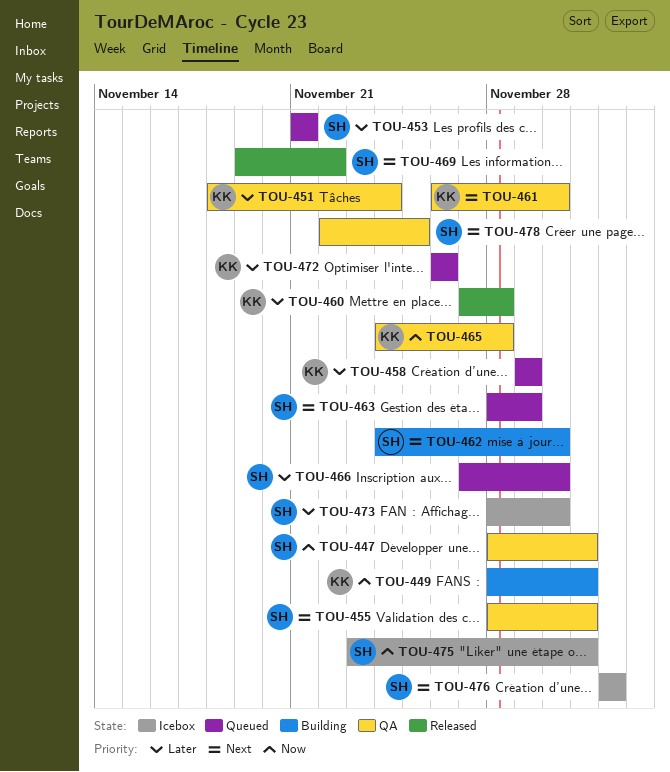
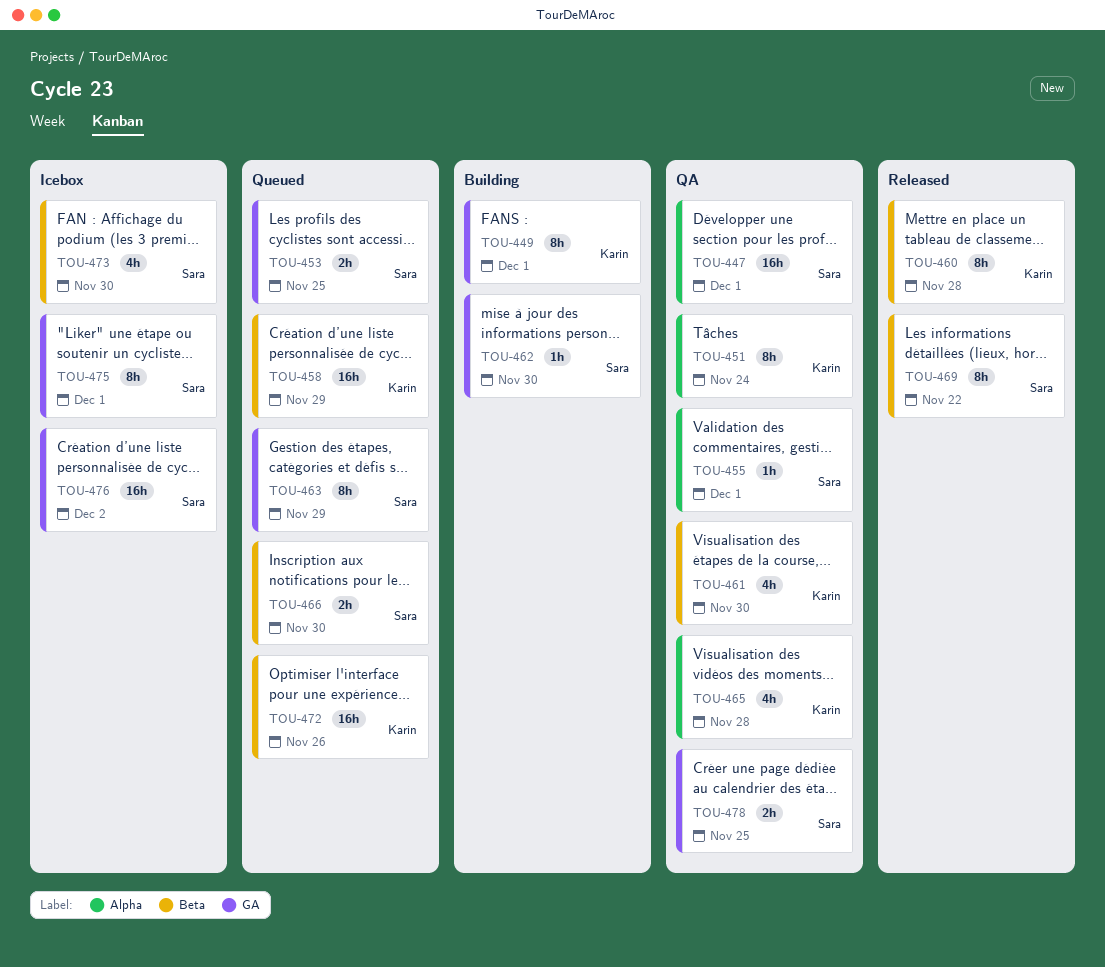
TOU-453, due: Nov 21 -> Nov 25

